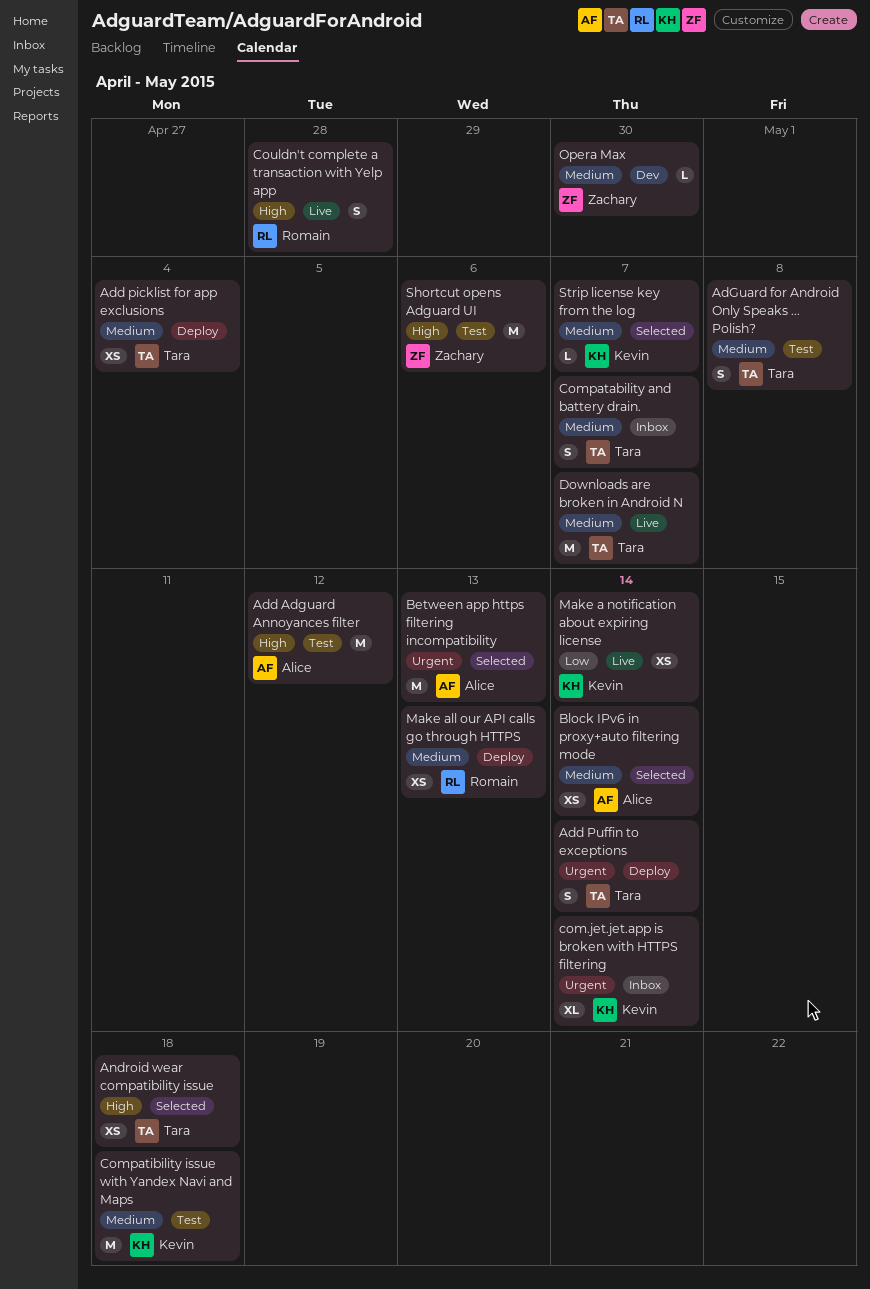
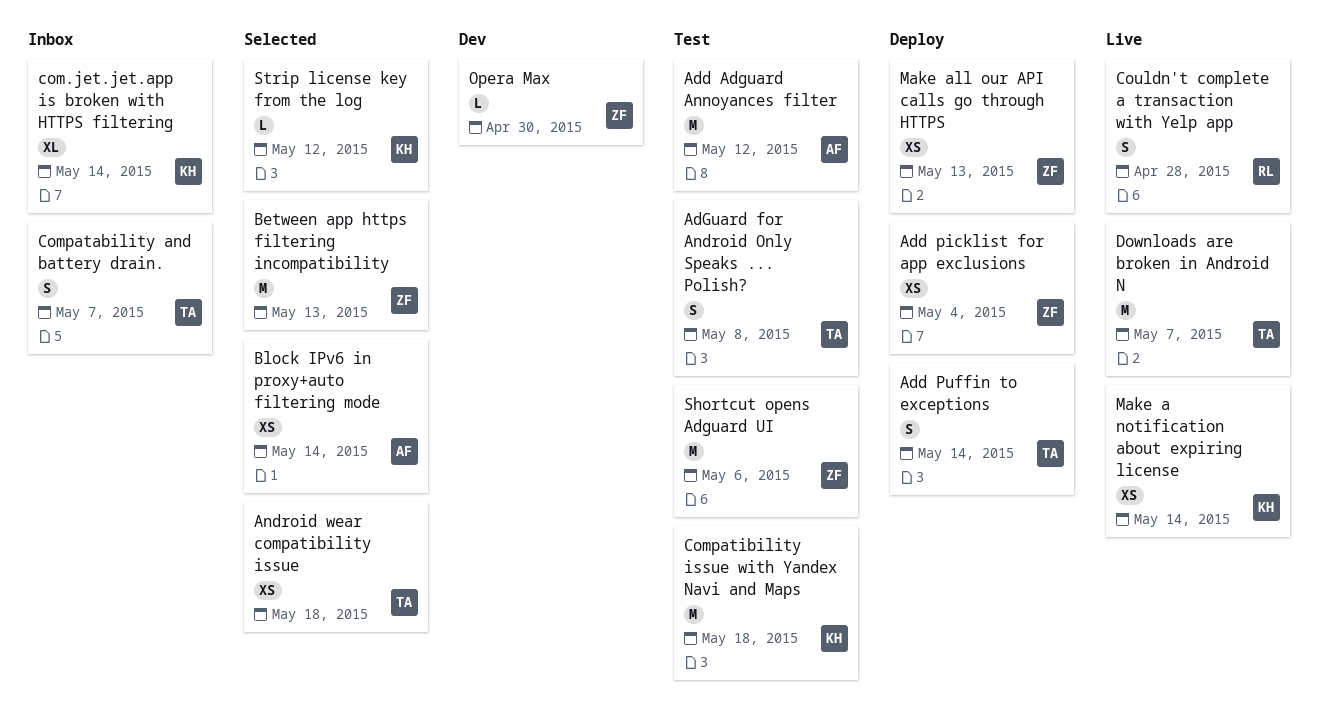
Add picklist for app exclusions, owner: Tara -> Zachary
Between app https filtering incompatibility, owner: Alice -> Zachary
Make all our API calls go through HTTPS, owner: Romain -> Zachary
Strip license key from the log, due: May 7 -> May 12

